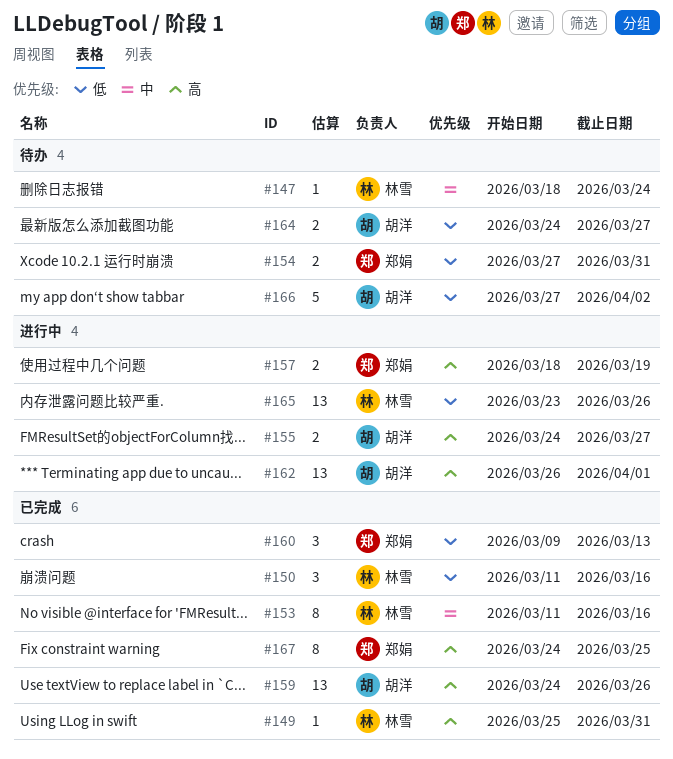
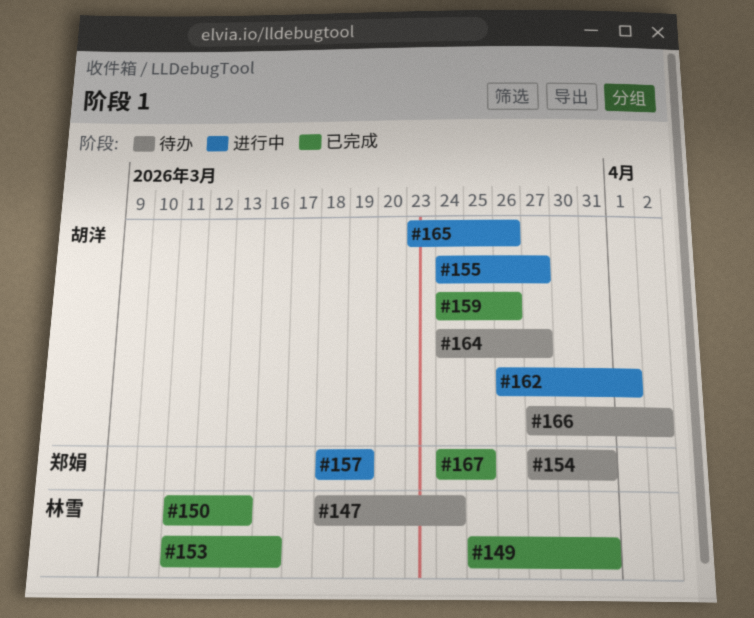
#150, due: Mar 16 -> Mar 13
#160: present -> none
#165, owner: 林雪 -> 胡洋

